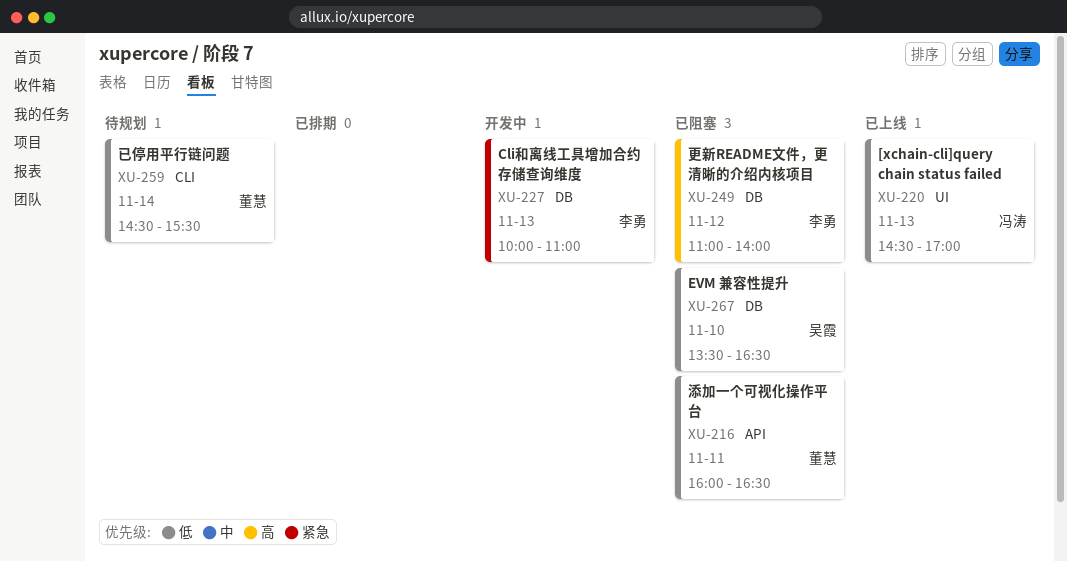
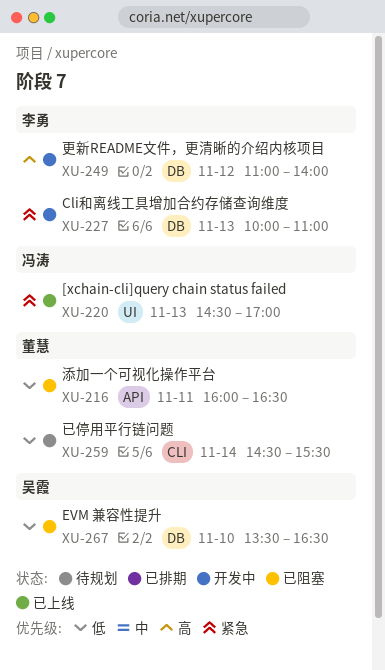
XU-220, priority: 低 -> 紧急
XU-249, status: 已阻塞 -> 开发中

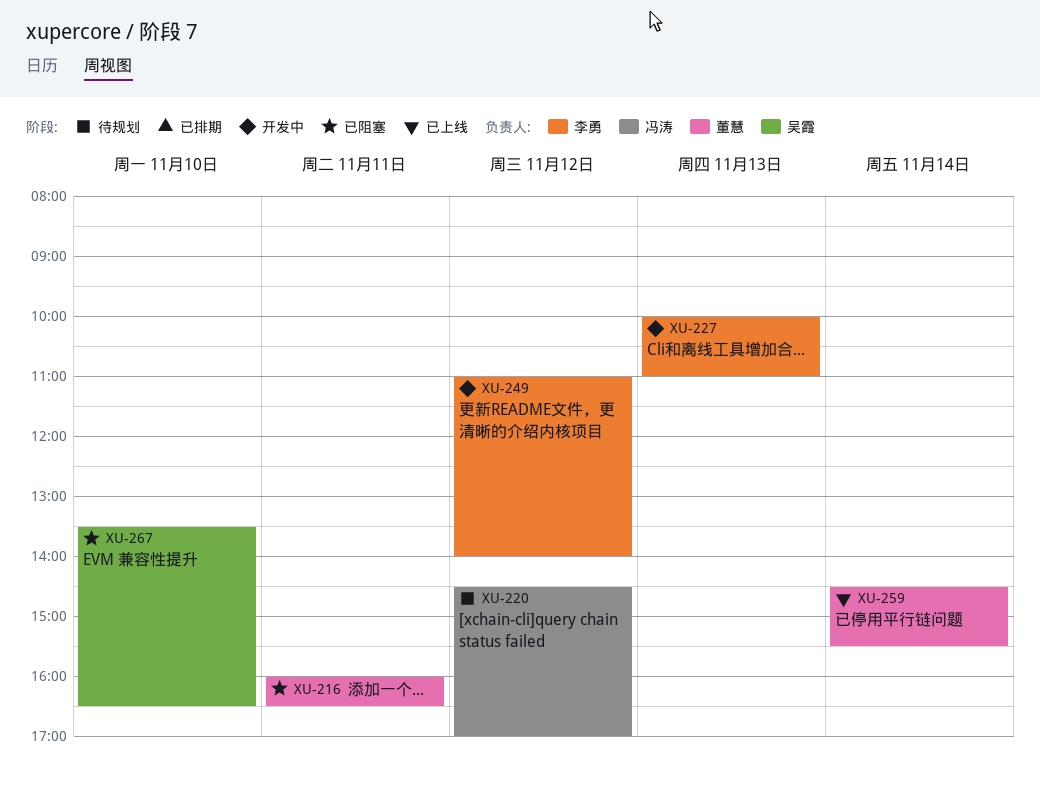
XU-220, status: 已上线 -> 待规划
XU-220, day: Nov 13 -> Nov 12
XU-259, status: 待规划 -> 已上线

